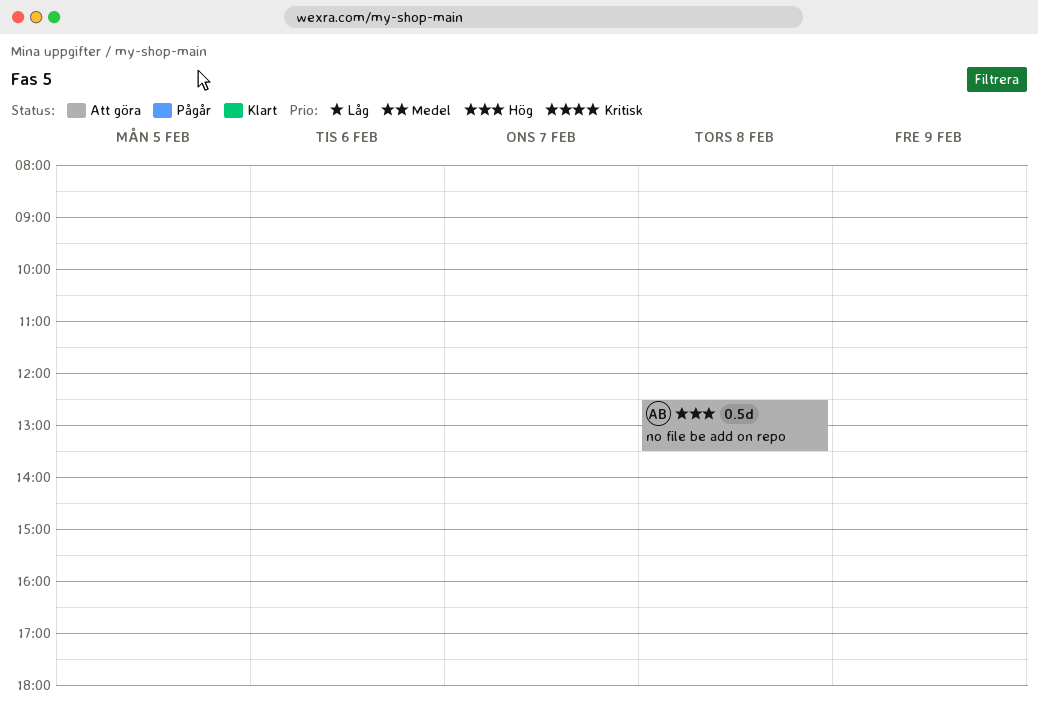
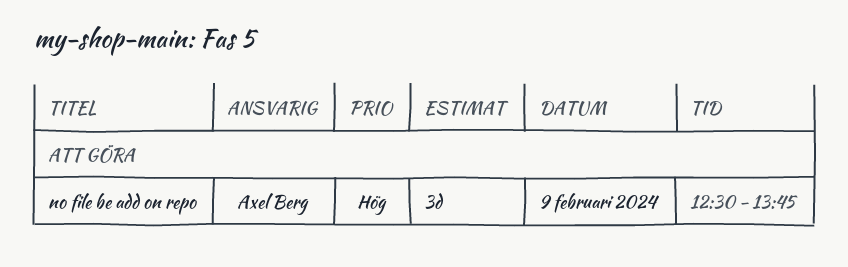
no file be add on repo, estimate: 0.5d -> 3d
no file be add on repo, day: Feb 8 -> Feb 9
no file be add on repo, ends: 13:30 -> 13:45

